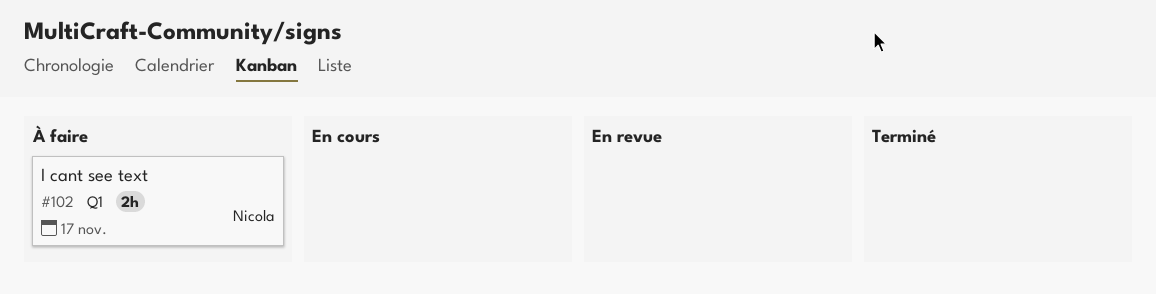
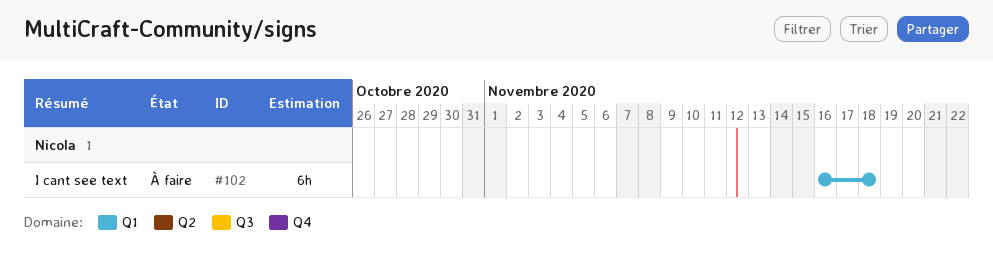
#102, estimate: 2h -> 6h
#102, due: Nov 17 -> Nov 18

